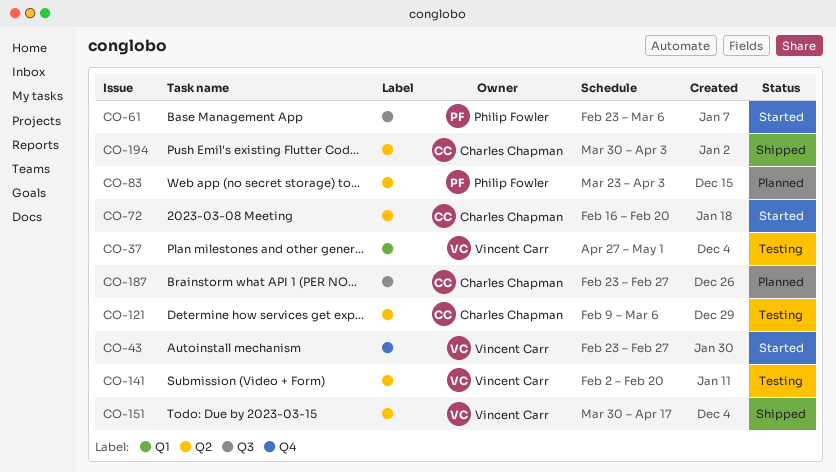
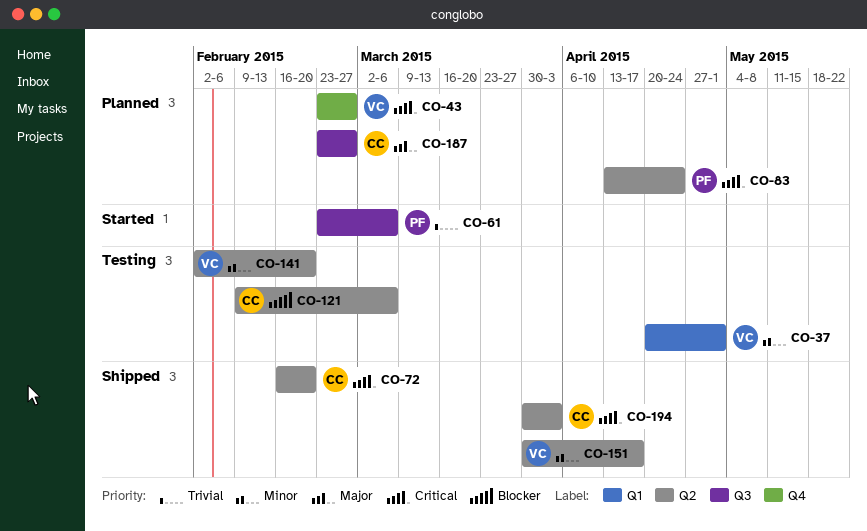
CO-37, start: Apr 27 -> Apr 20
CO-43, status: Started -> Planned
CO-72, status: Started -> Shipped
CO-83, start: Mar 23 -> Apr 13
CO-83, due: Apr 3 -> Apr 24

